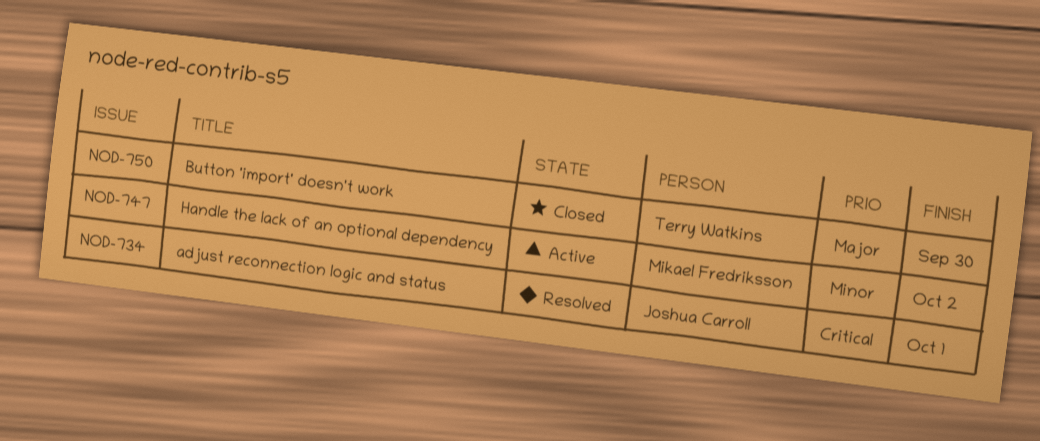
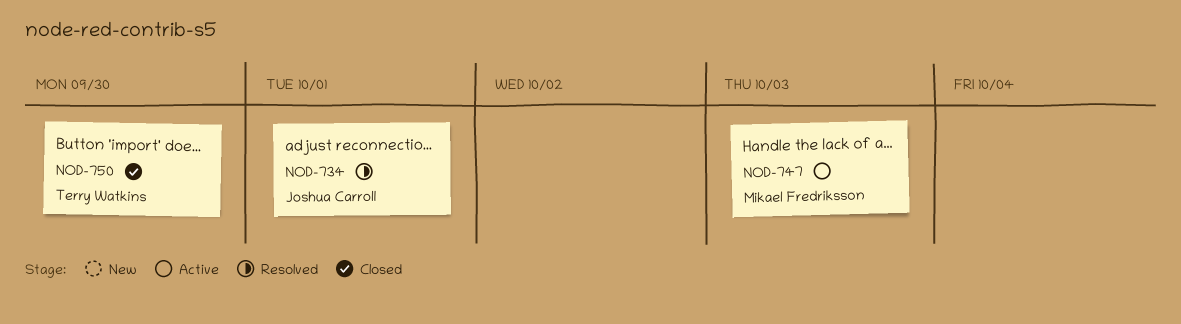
NOD-747, due: Oct 2 -> Oct 3

